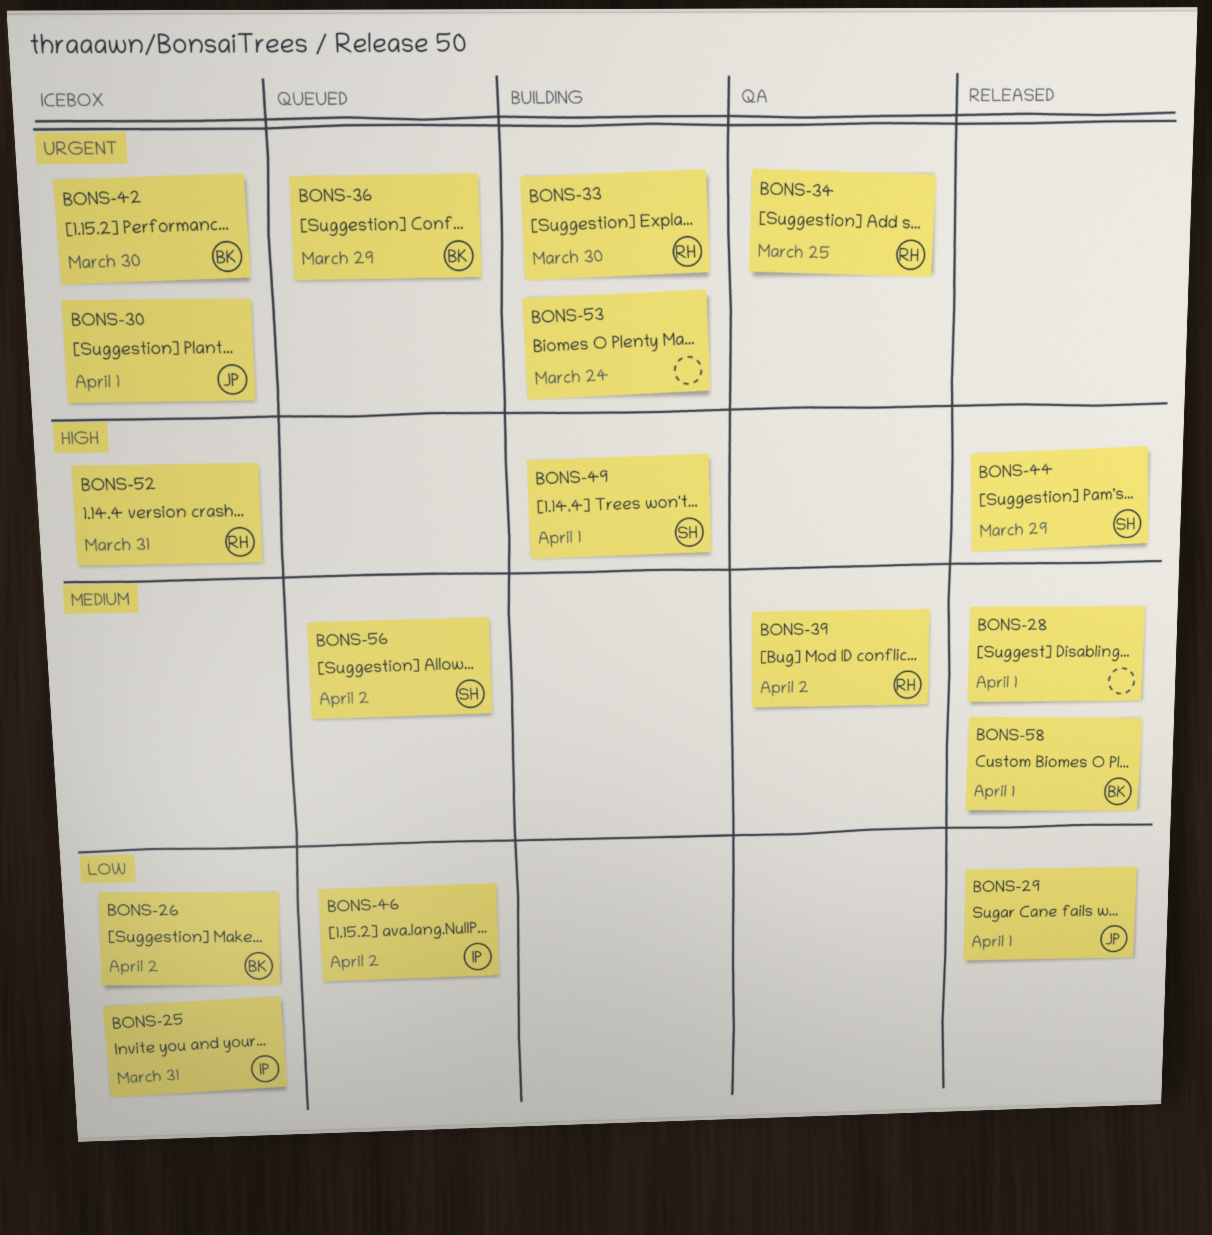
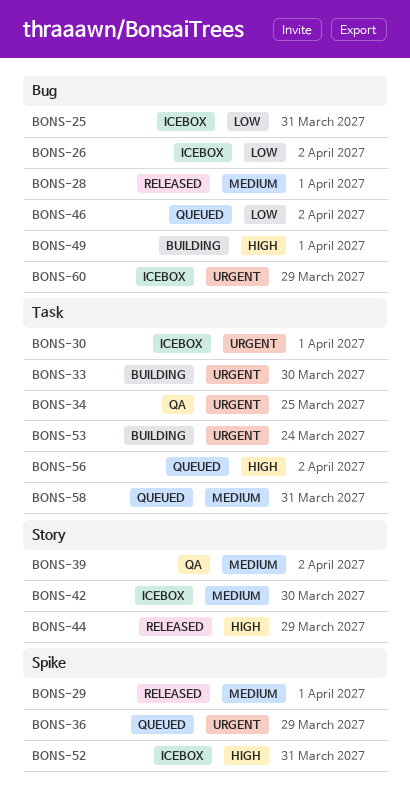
BONS-29, priority: Low -> Medium
BONS-42, priority: Urgent -> Medium
BONS-56, priority: Medium -> High
BONS-58, status: Released -> Queued
BONS-58, due: Apr 1 -> Mar 31
BONS-60: none -> present

